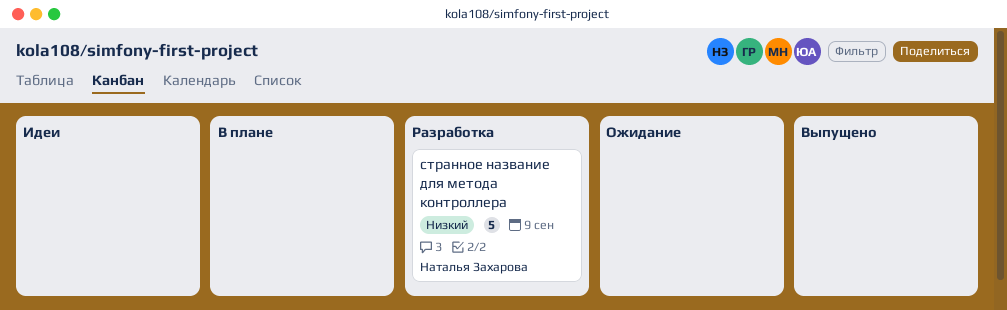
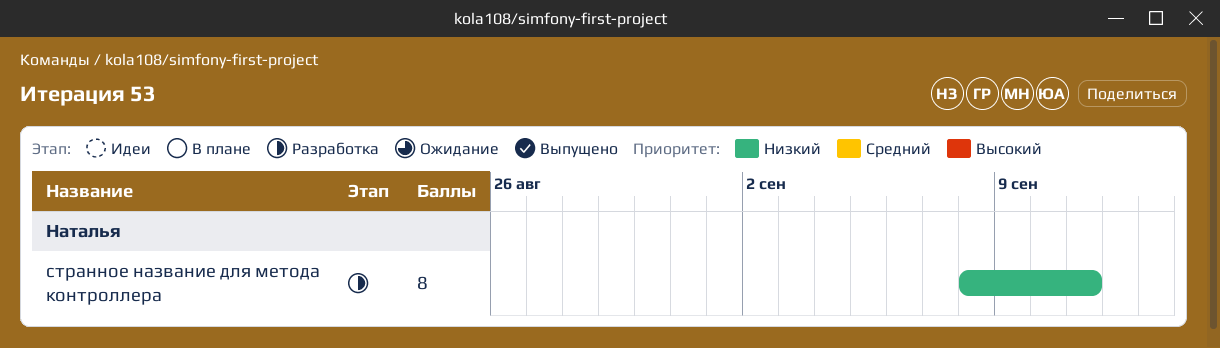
странное название для метода контроллера, estimate: 5 -> 8
странное название для метода контроллера, due: Sep 9 -> Sep 11

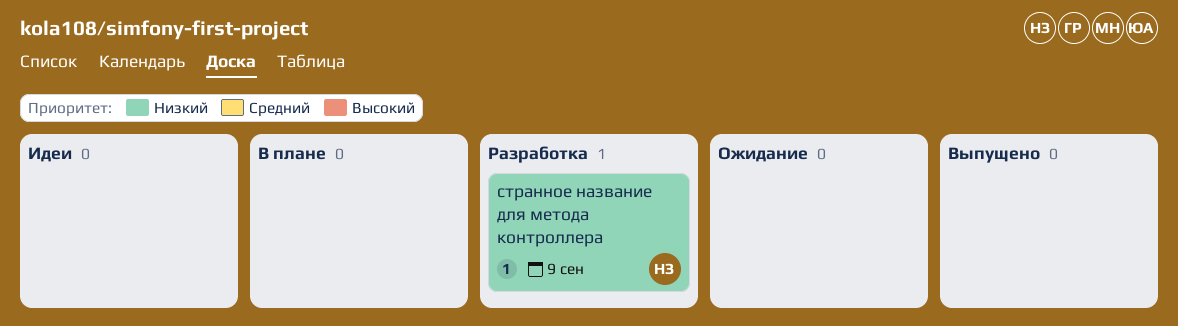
странное название для метода контроллера, estimate: 8 -> 1
странное название для метода контроллера, due: Sep 11 -> Sep 9

